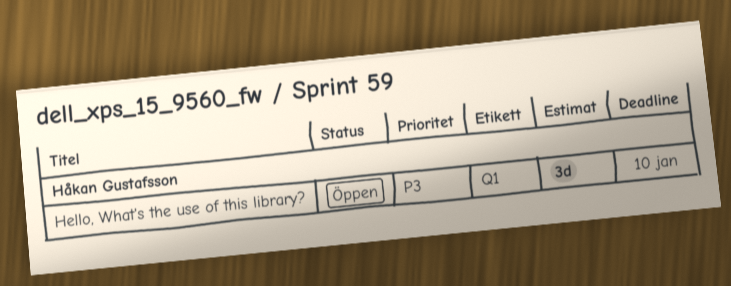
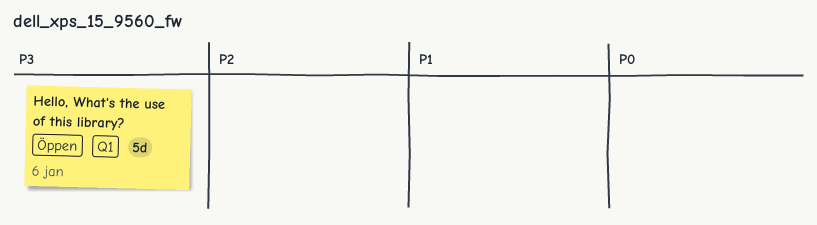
Hello, What's the use of this library?, estimate: 3d -> 5d
Hello, What's the use of this library?, due: Jan 10 -> Jan 6

